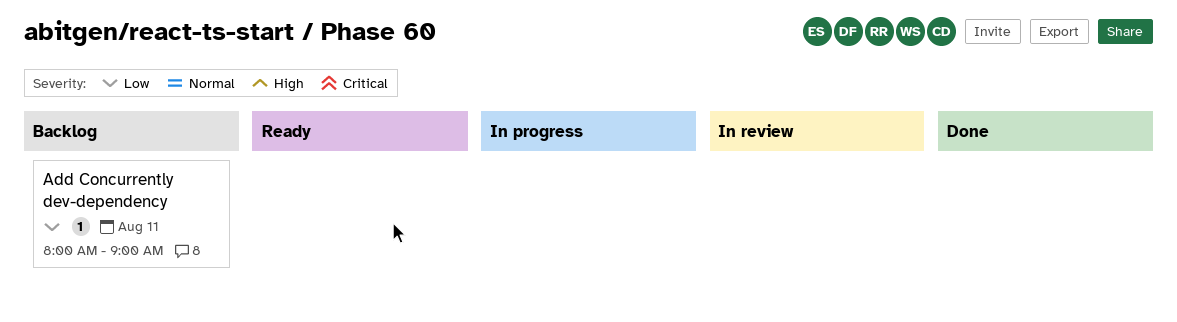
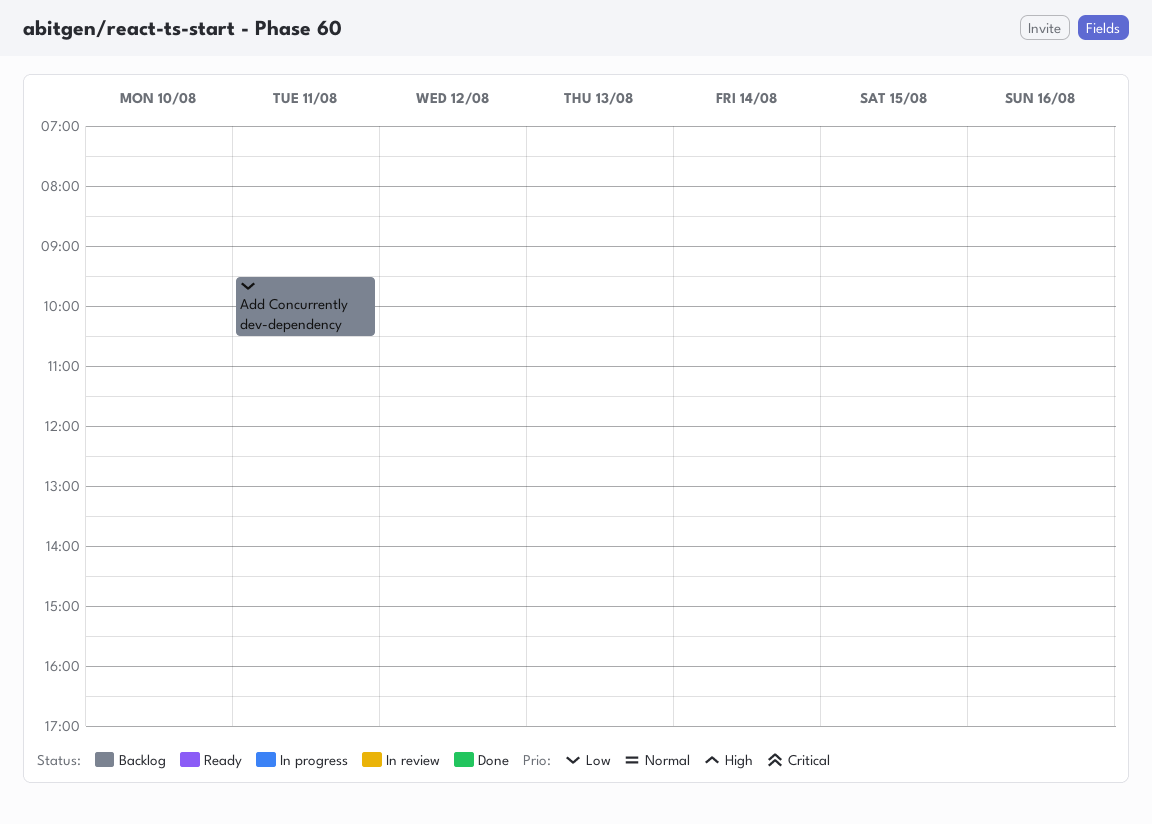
Add Concurrently dev-dependency, begins: 08:00 -> 09:30
Add Concurrently dev-dependency, ends: 09:00 -> 10:30

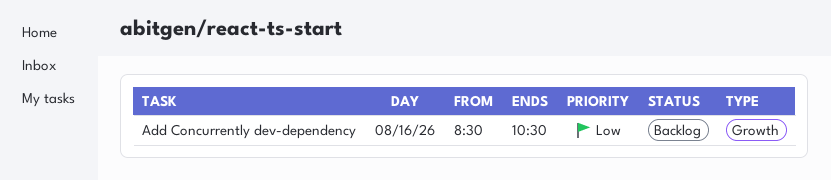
Add Concurrently dev-dependency, day: Aug 11 -> Aug 16
Add Concurrently dev-dependency, begins: 09:30 -> 08:30

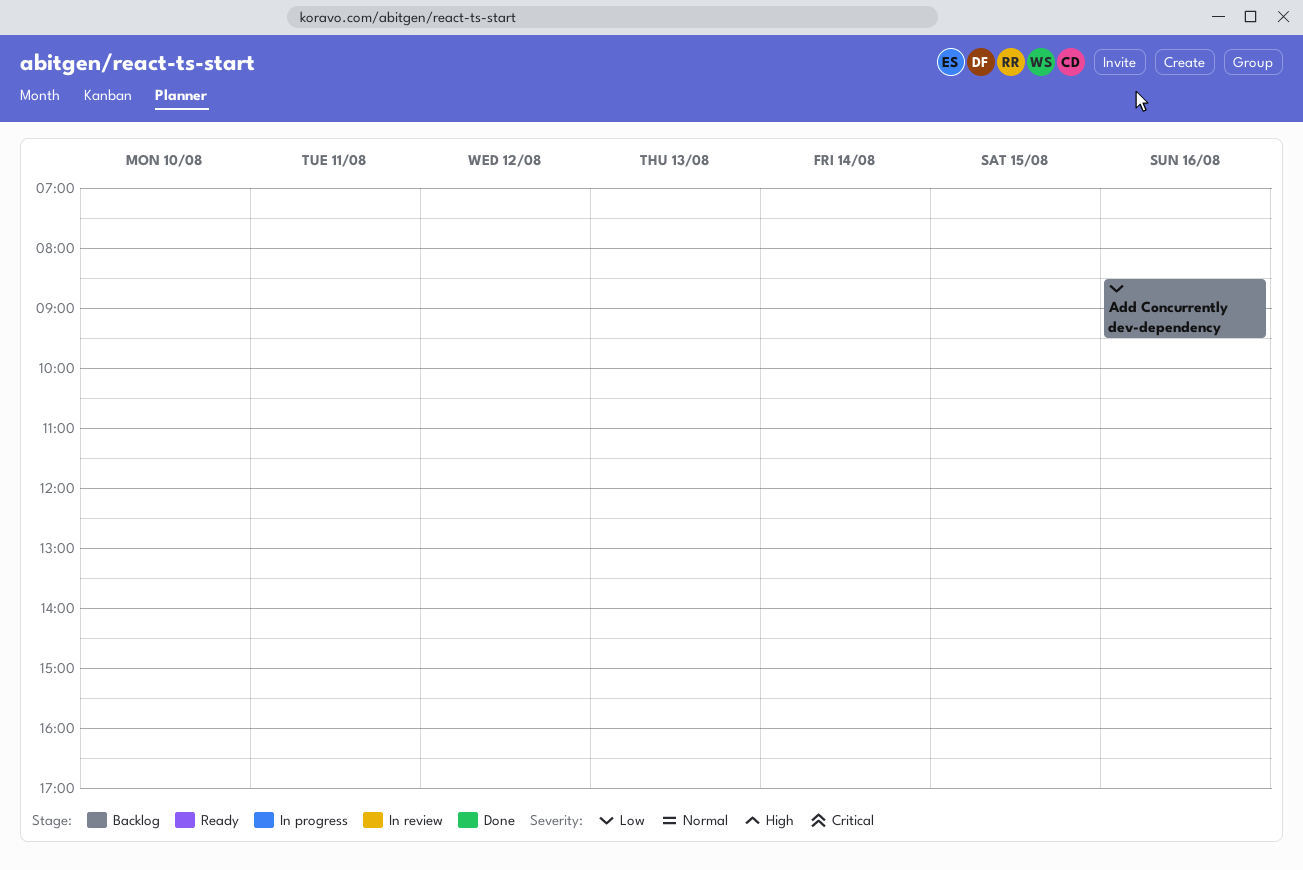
Add Concurrently dev-dependency, ends: 10:30 -> 09:30

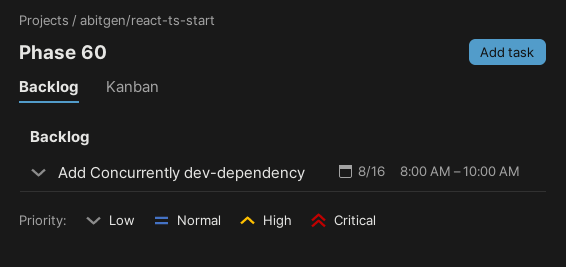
Add Concurrently dev-dependency, begins: 08:30 -> 08:00
Add Concurrently dev-dependency, ends: 09:30 -> 10:00

